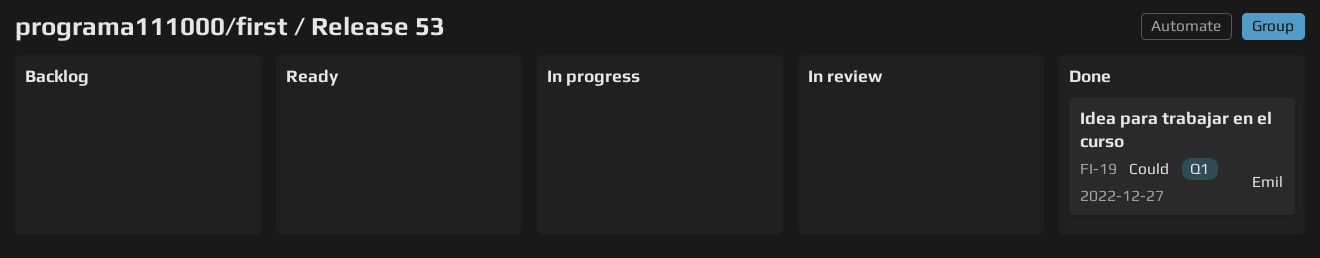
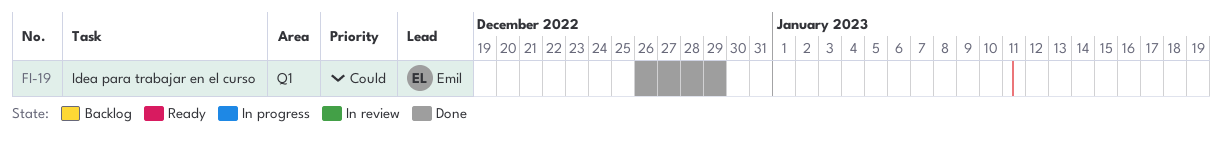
FI-19, due: Dec 27 -> Dec 29

